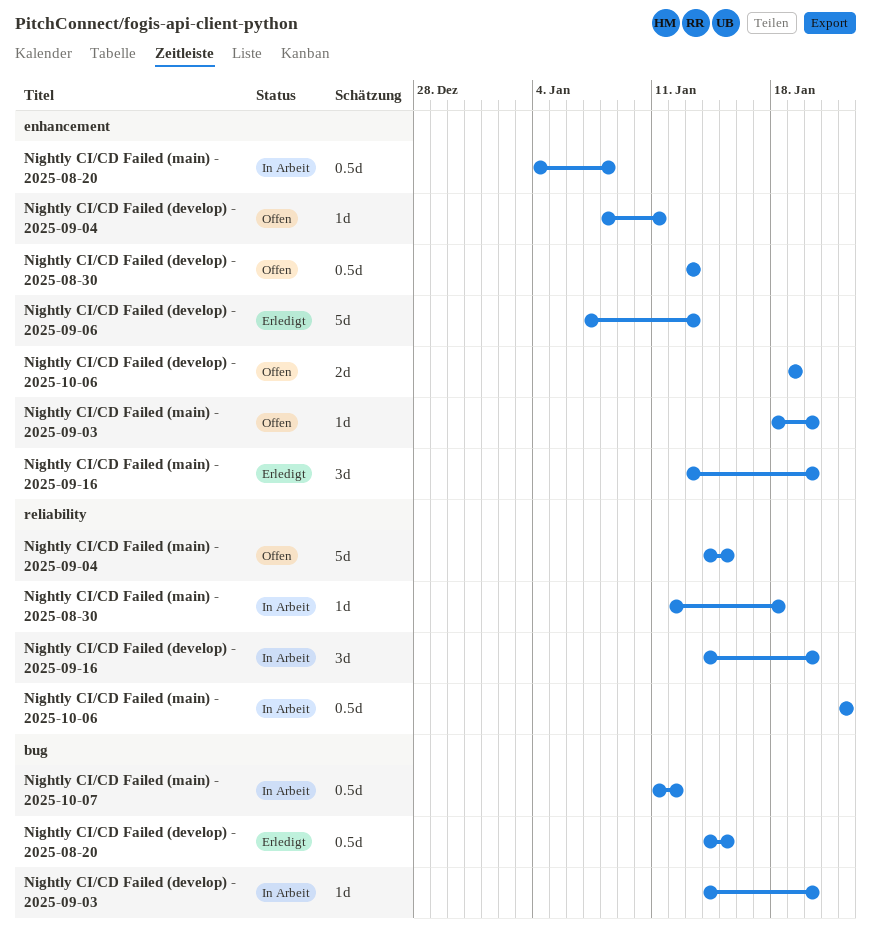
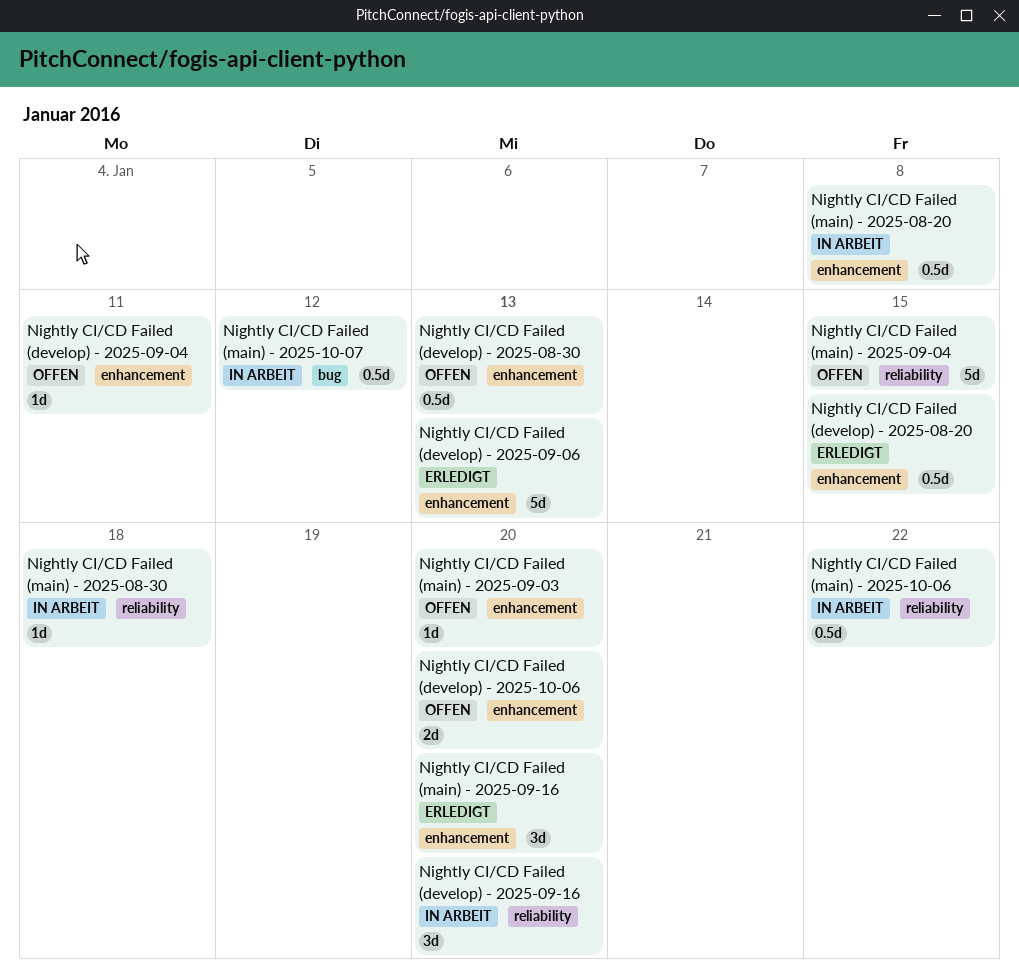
Nightly CI/CD Failed (develop) - 2025-08-20, label: bug -> enhancement
Nightly CI/CD Failed (develop) - 2025-09-03: present -> none
Nightly CI/CD Failed (develop) - 2025-10-06, due: Jan 19 -> Jan 20

